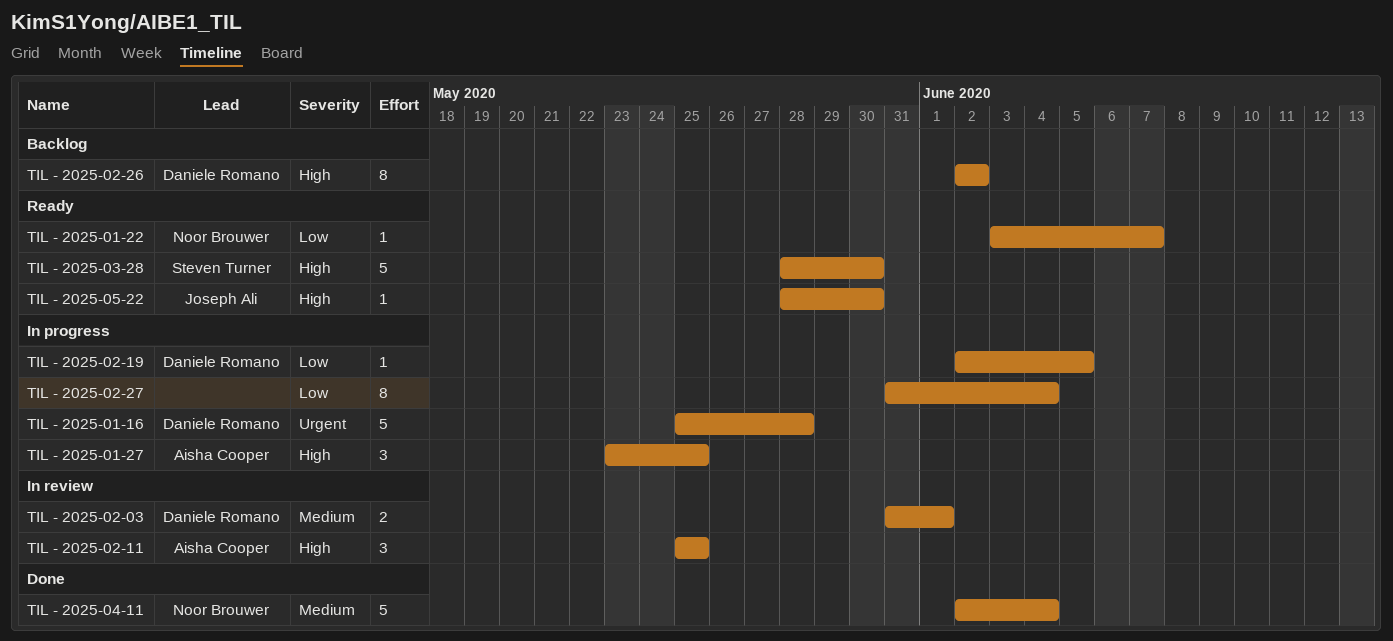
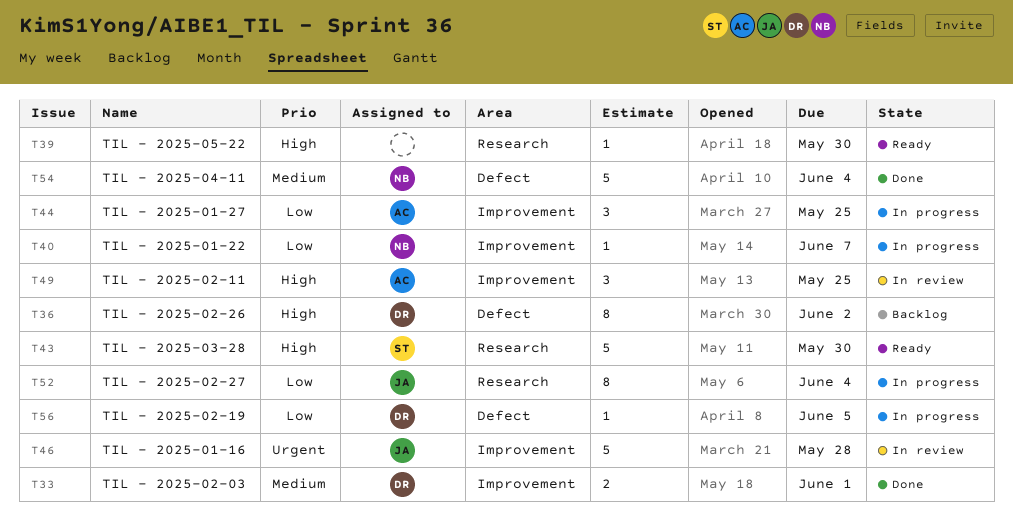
TIL - 2025-01-16, status: In progress -> In review
TIL - 2025-01-16, owner: Daniele Romano -> Joseph Ali
TIL - 2025-01-22, status: Ready -> In progress
TIL - 2025-01-27, priority: High -> Low
TIL - 2025-02-03, status: In review -> Done
TIL - 2025-02-27, owner: none -> Joseph Ali
TIL - 2025-05-22, owner: Joseph Ali -> none

